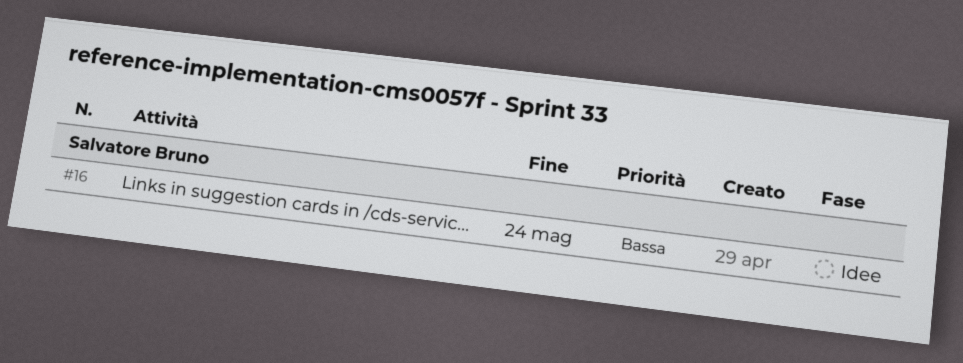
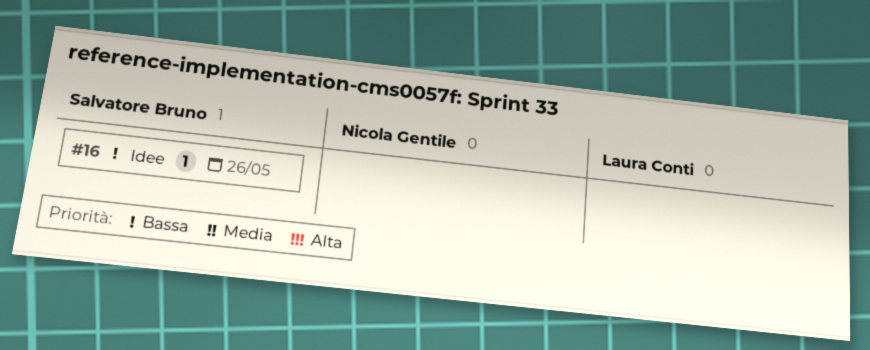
#16, due: May 24 -> May 26

